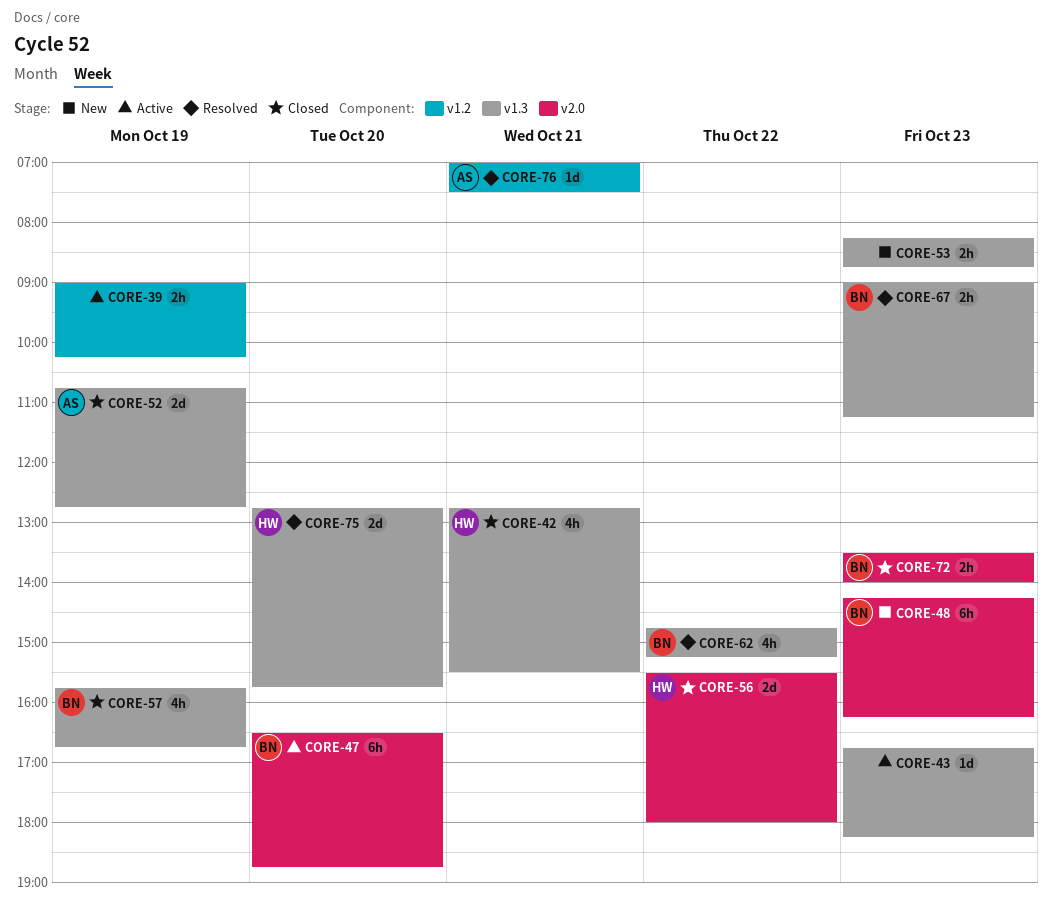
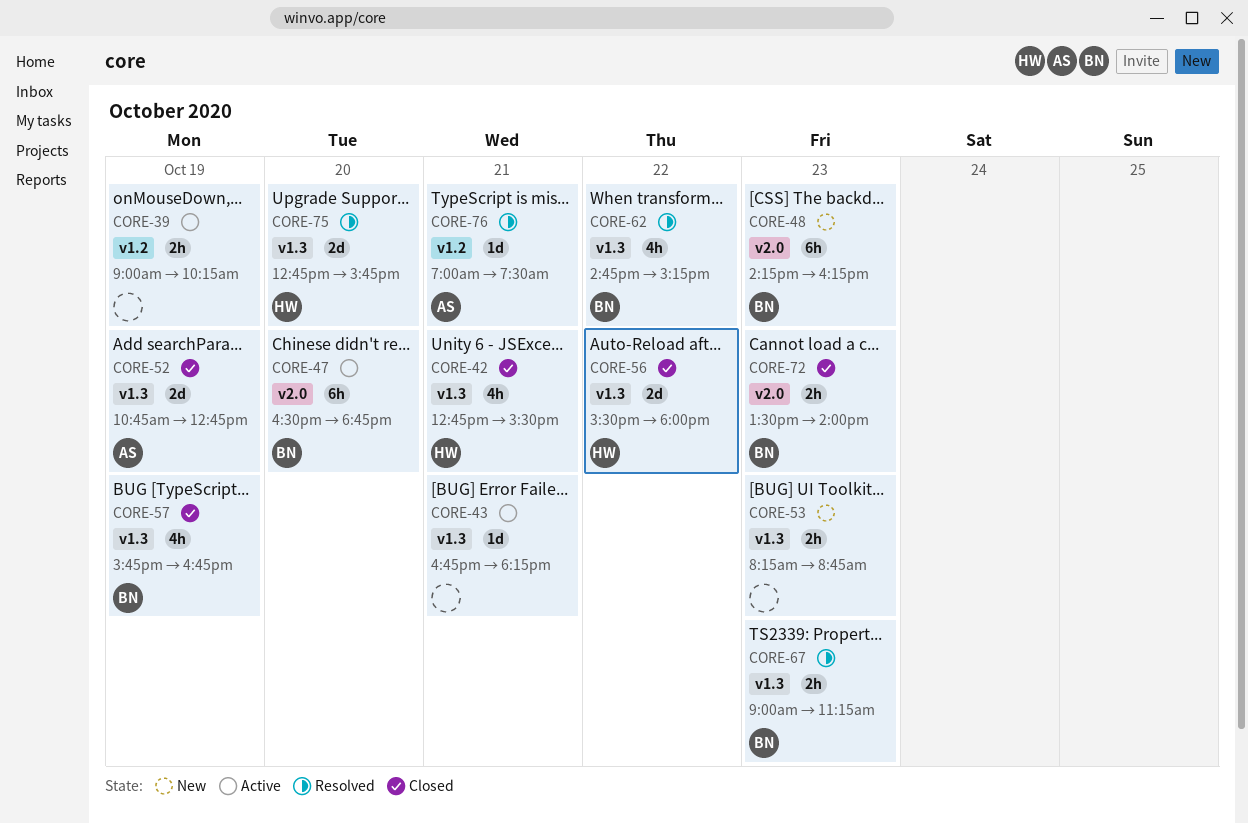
CORE-43, day: Oct 23 -> Oct 21
CORE-56, label: v2.0 -> v1.3

